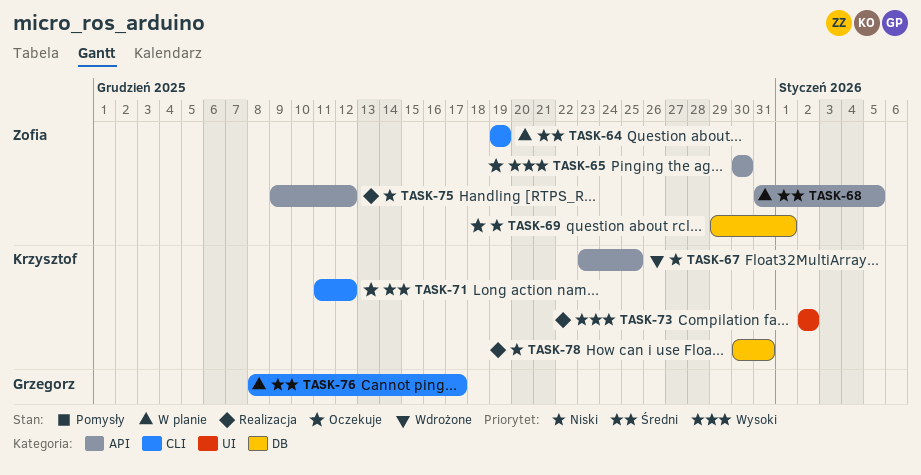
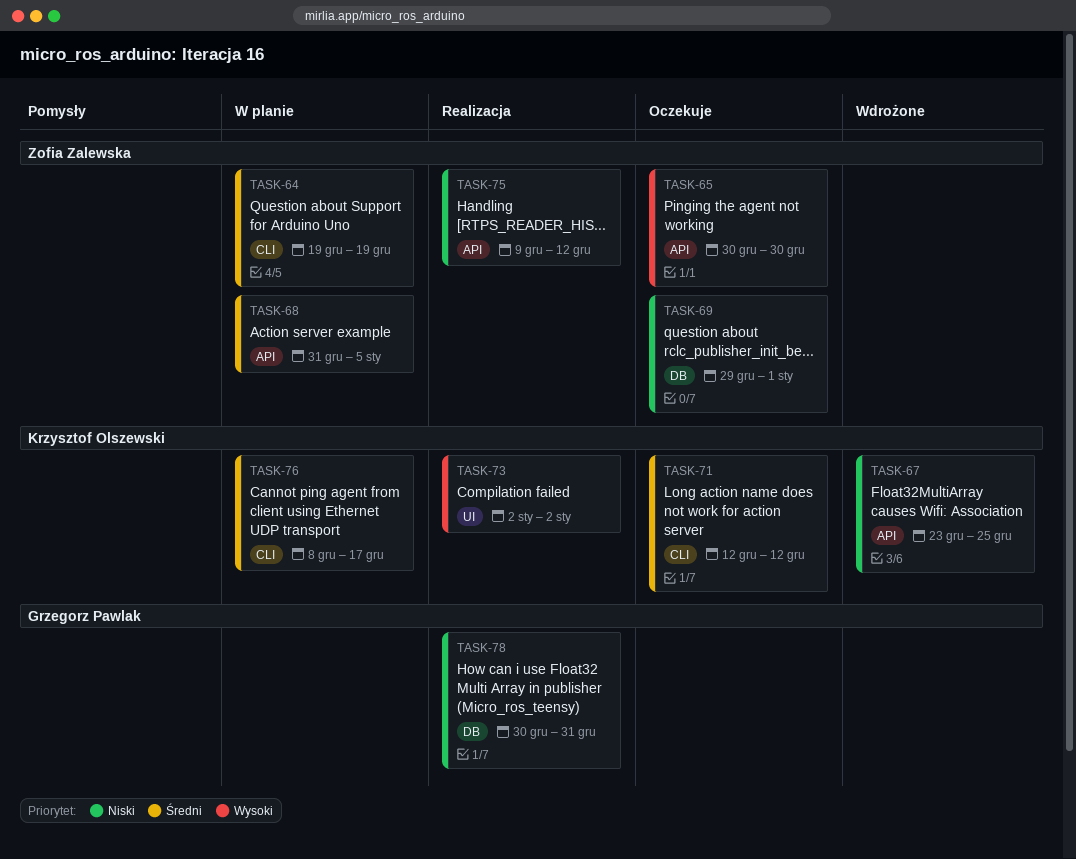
TASK-71, start: Dec 11 -> Dec 12
TASK-76, owner: Grzegorz Pawlak -> Krzysztof Olszewski
TASK-78, owner: Krzysztof Olszewski -> Grzegorz Pawlak

